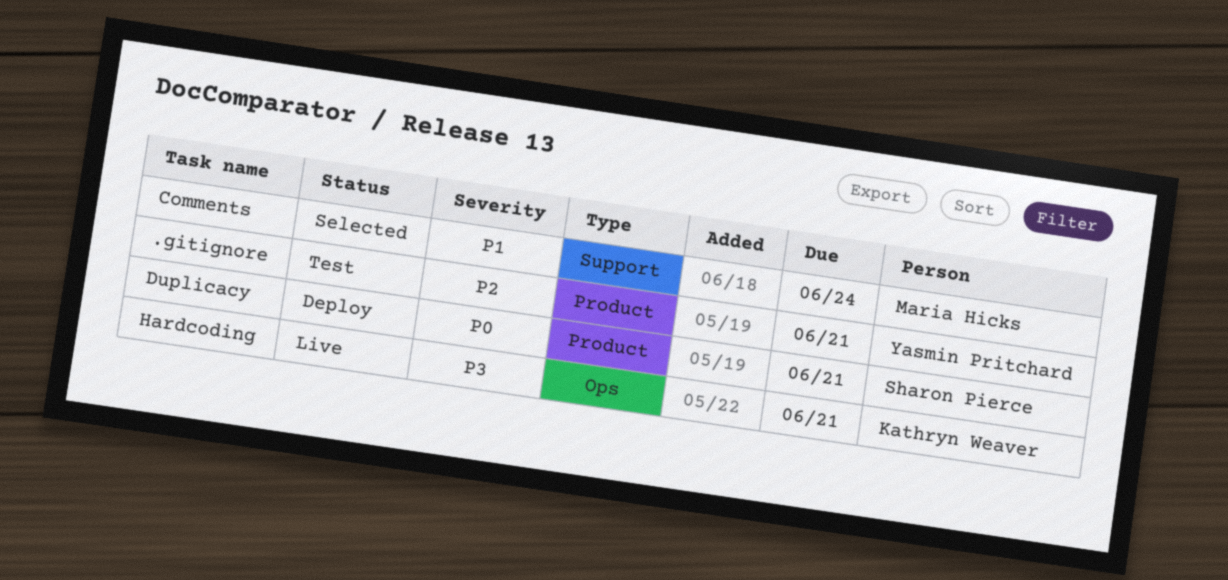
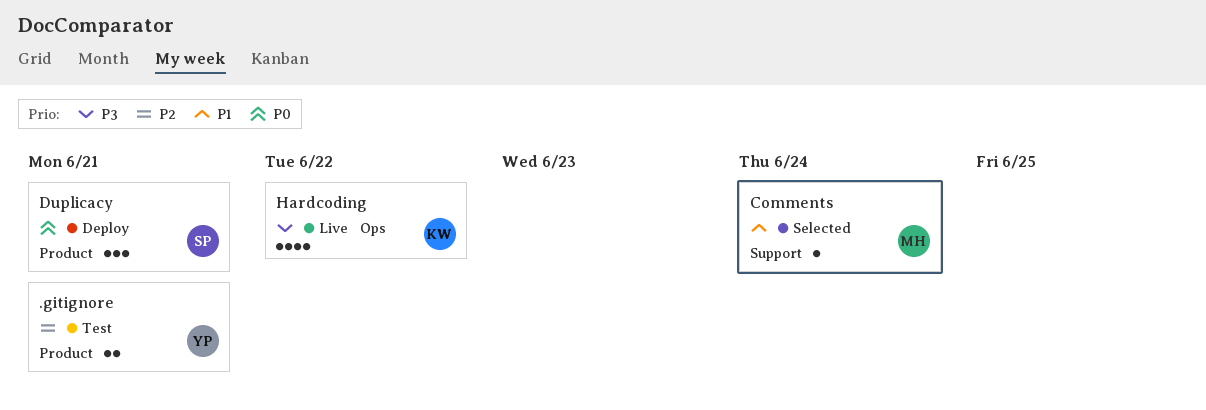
Hardcoding, due: Jun 21 -> Jun 22

